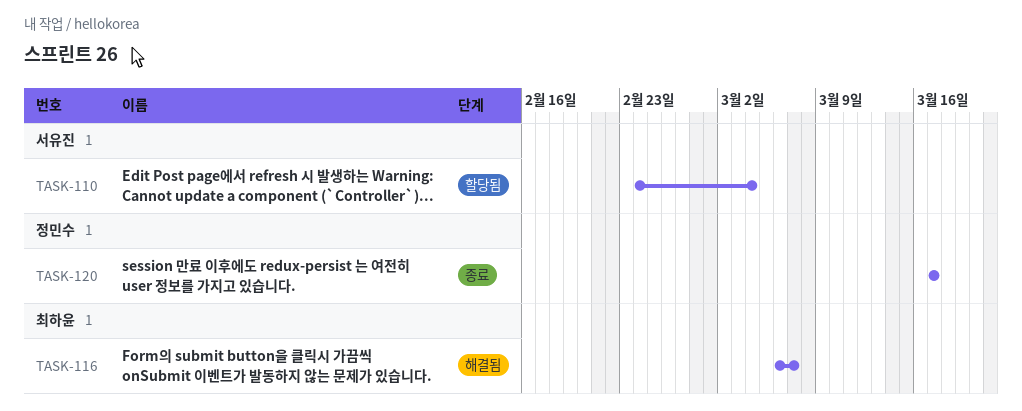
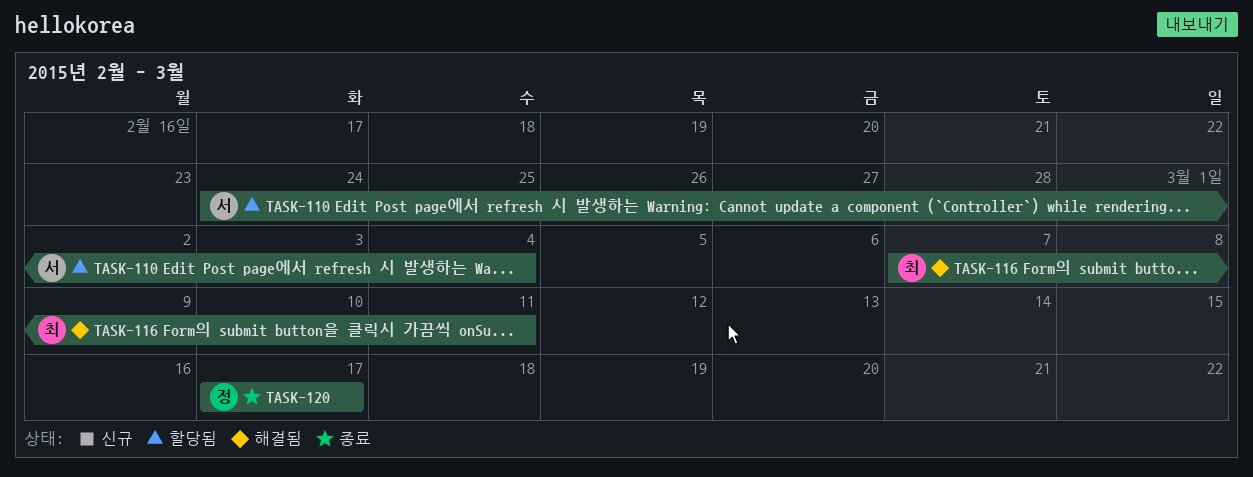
TASK-116, start: Mar 6 -> Mar 7
TASK-116, due: Mar 7 -> Mar 11

